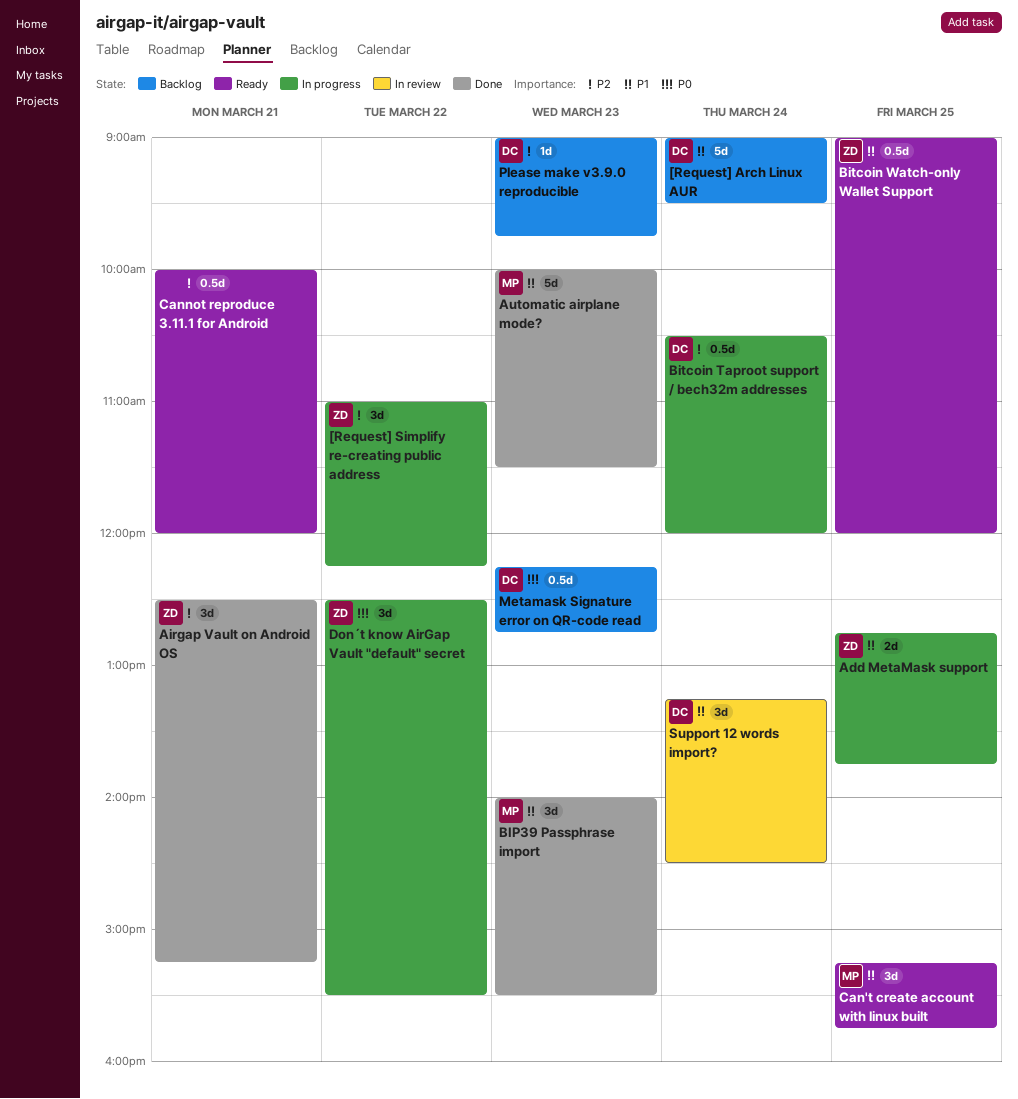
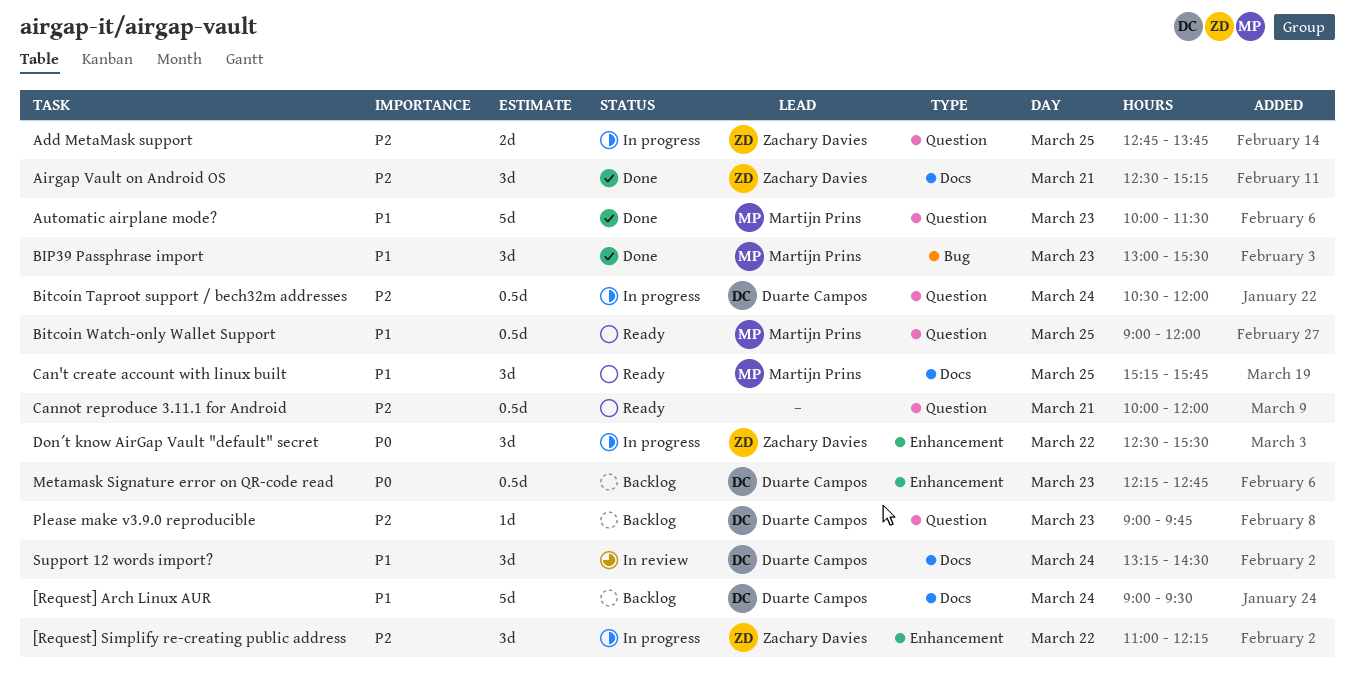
Add MetaMask support, priority: P1 -> P2
BIP39 Passphrase import, begins: 14:00 -> 13:00
Bitcoin Watch-only Wallet Support, owner: Zachary Davies -> Martijn Prins

